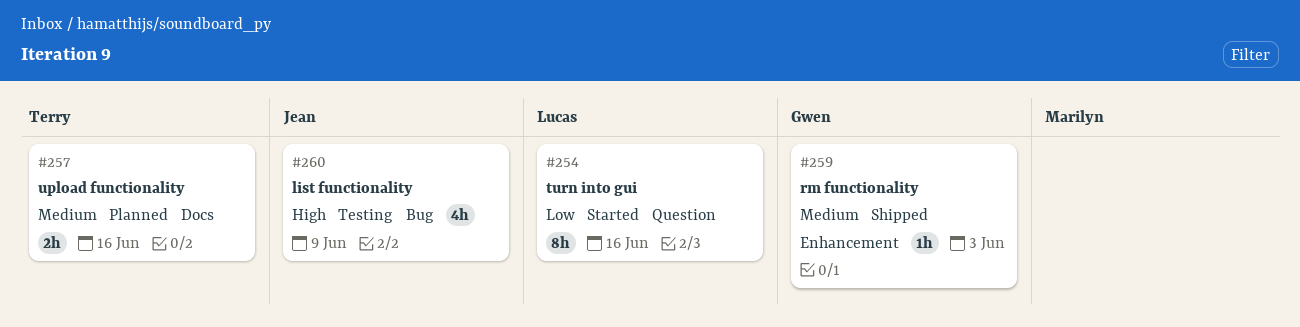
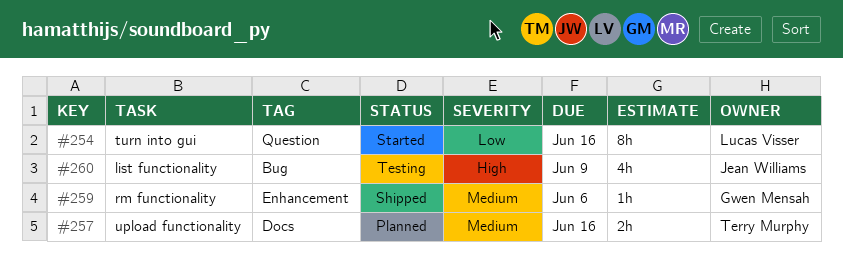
#259, due: Jun 3 -> Jun 6

